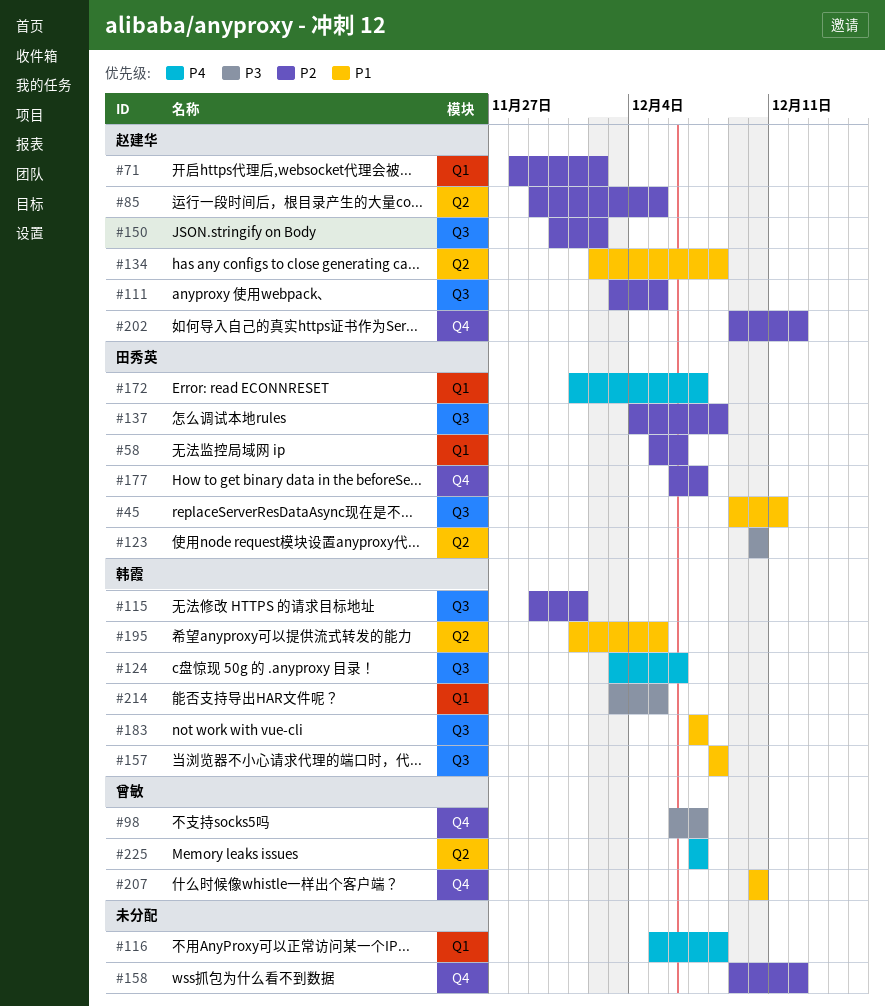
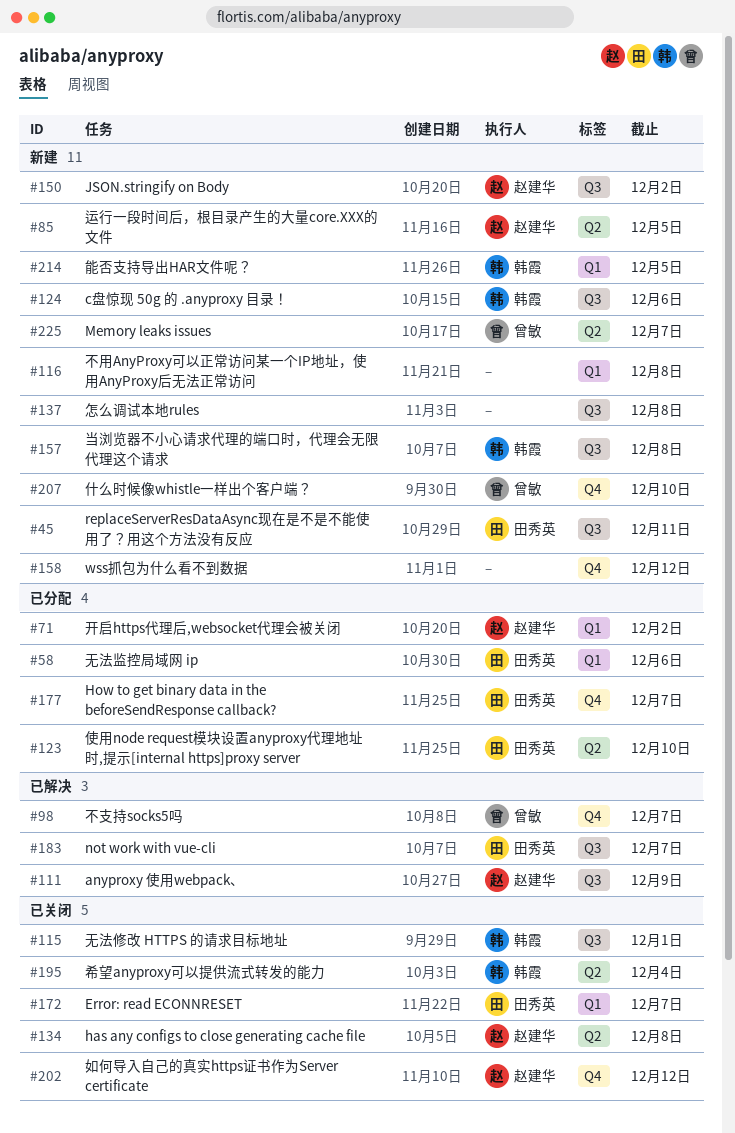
#111, due: Dec 5 -> Dec 9
#137, owner: 田秀英 -> none
#183, owner: 韩霞 -> 田秀英
#195, due: Dec 5 -> Dec 4

